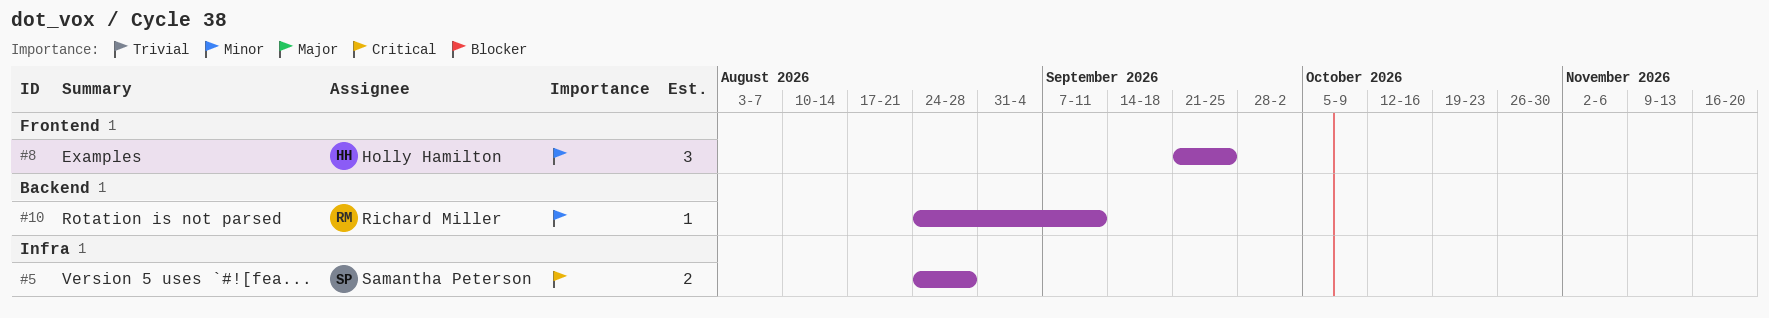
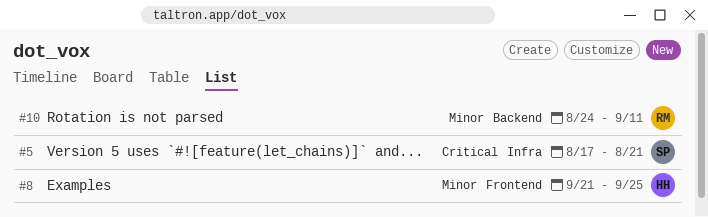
#5, start: Aug 24 -> Aug 17
#5, due: Aug 28 -> Aug 21

